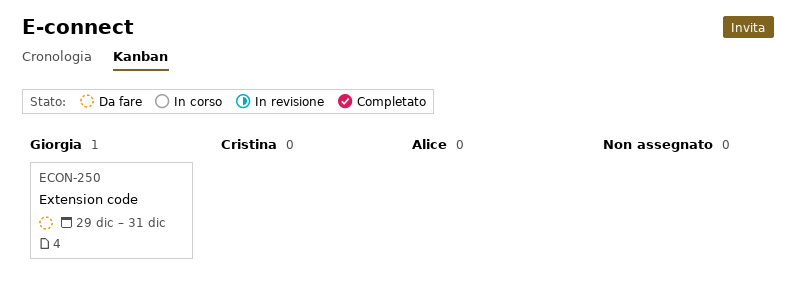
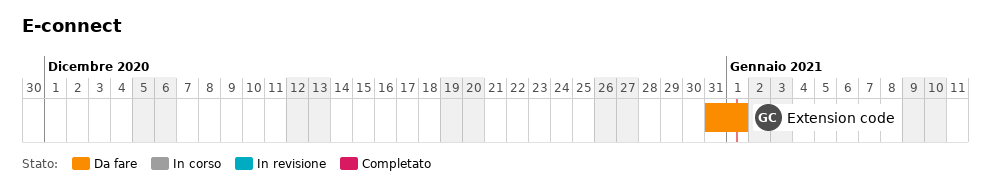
Extension code, start: Dec 29 -> Dec 31
Extension code, due: Dec 31 -> Jan 1

